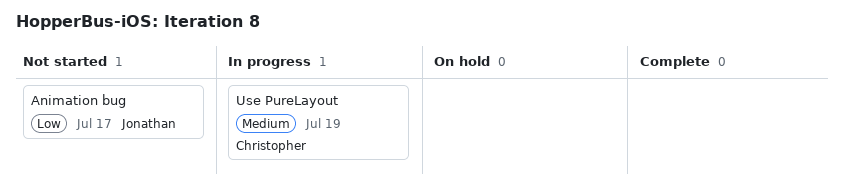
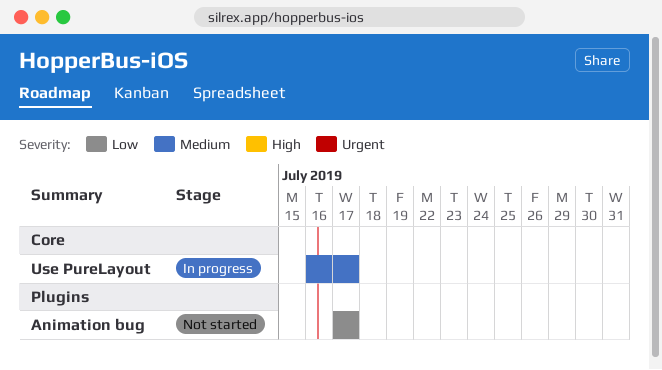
Use PureLayout, due: Jul 19 -> Jul 17

